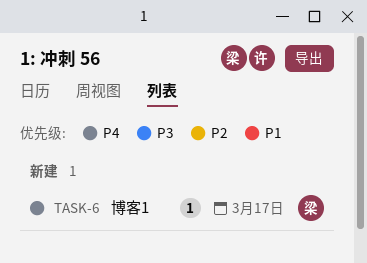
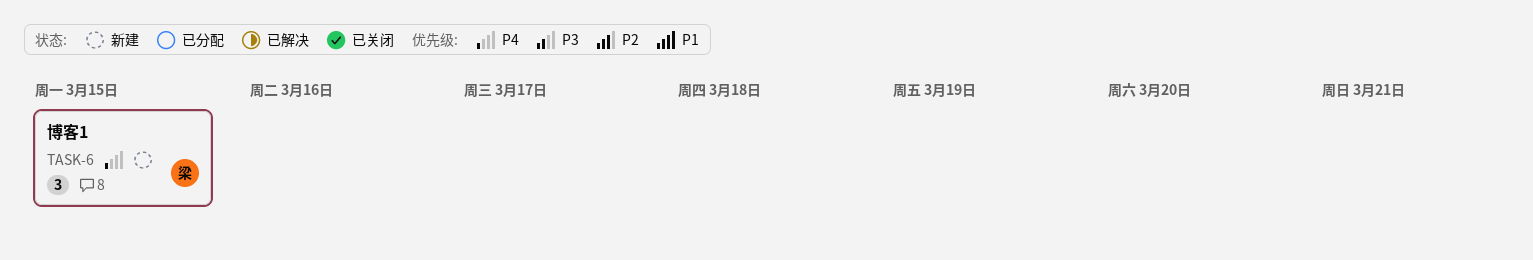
TASK-6, estimate: 1 -> 3
TASK-6, due: Mar 17 -> Mar 15

